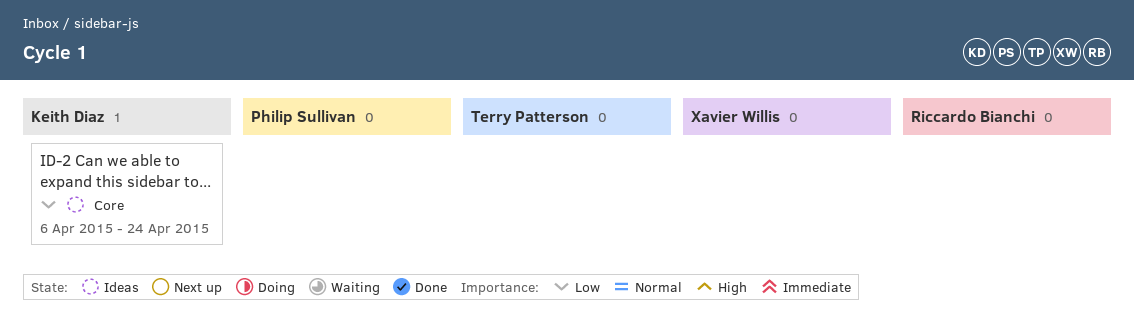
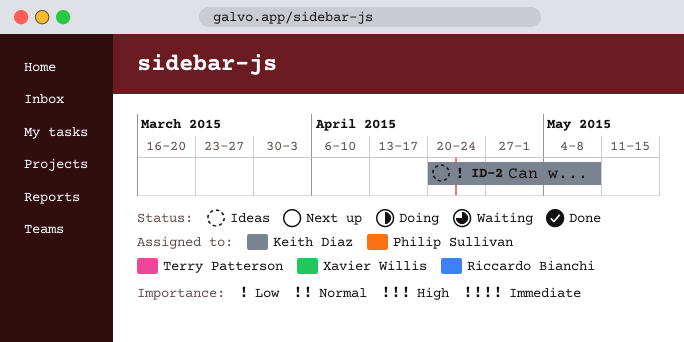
ID-2, start: Apr 6 -> Apr 20
ID-2, due: Apr 24 -> May 8

